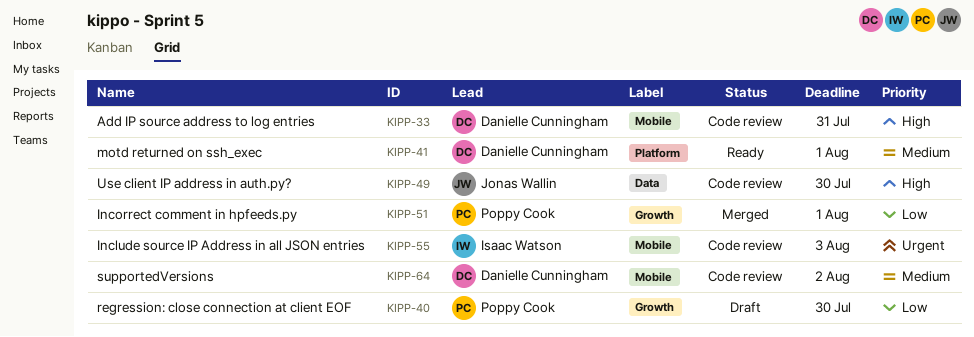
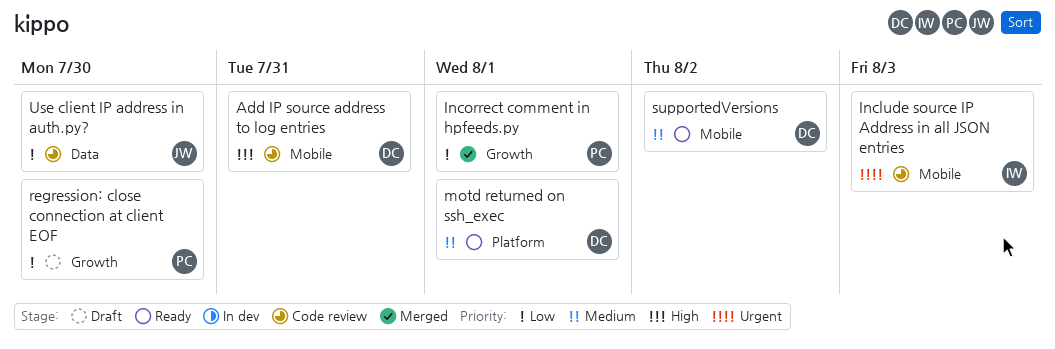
supportedVersions, status: Code review -> Ready
Use client IP address in auth.py?, priority: High -> Low

